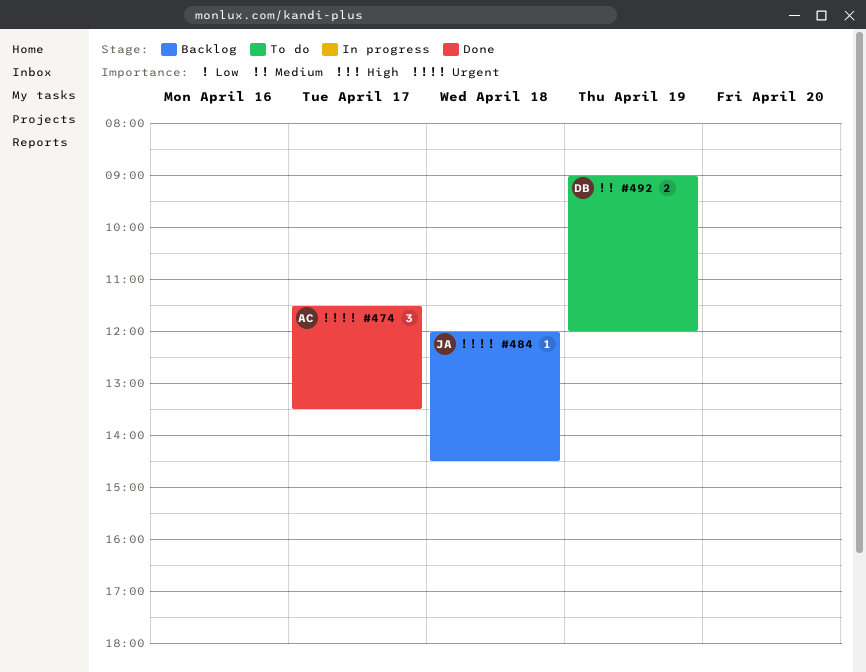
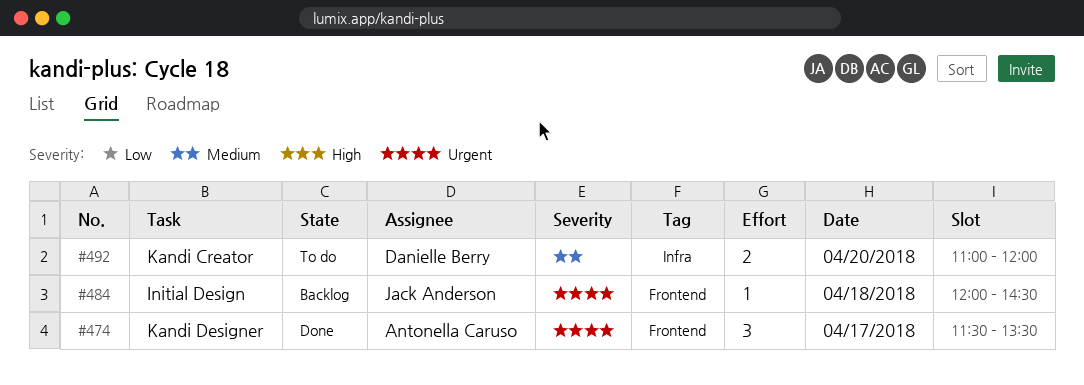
#492, day: Apr 19 -> Apr 20
#492, begins: 09:00 -> 11:00

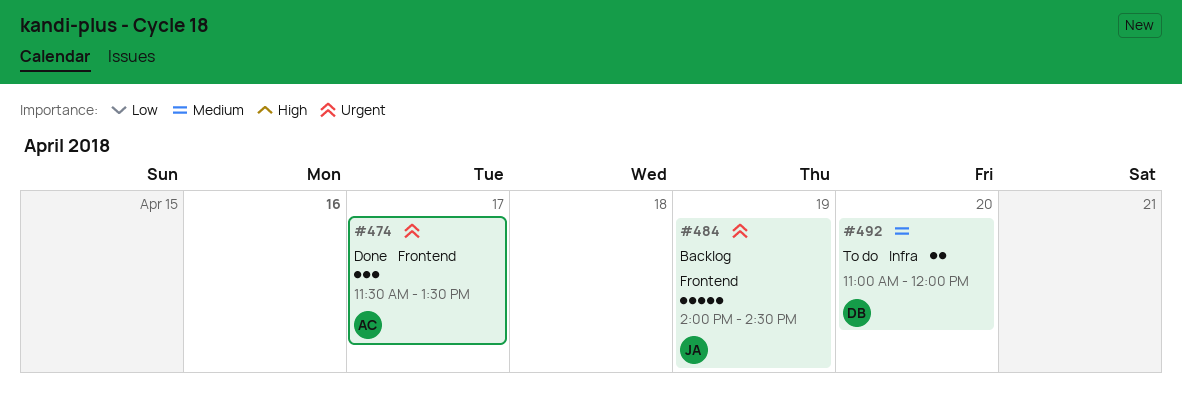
#484, estimate: 1 -> 5
#484, day: Apr 18 -> Apr 19
#484, begins: 12:00 -> 14:00

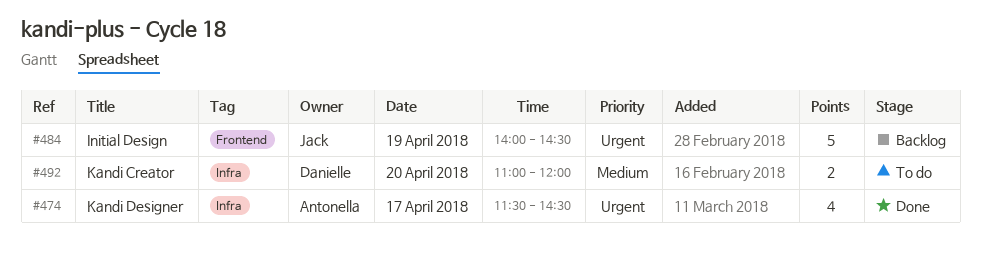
#474, label: Frontend -> Infra
#474, estimate: 3 -> 4
#474, ends: 13:30 -> 14:30

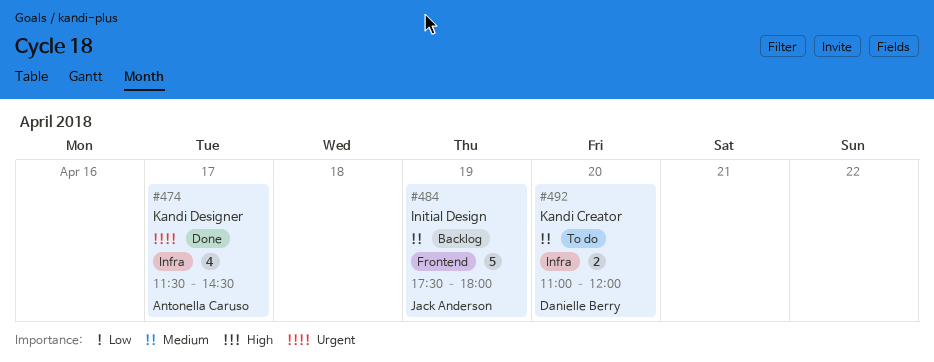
#484, priority: Urgent -> Medium
#484, begins: 14:00 -> 17:30
#484, ends: 14:30 -> 18:00

